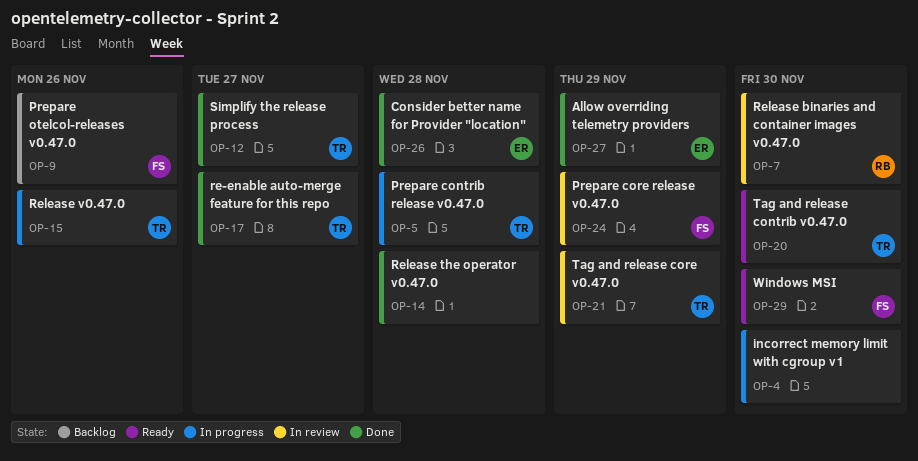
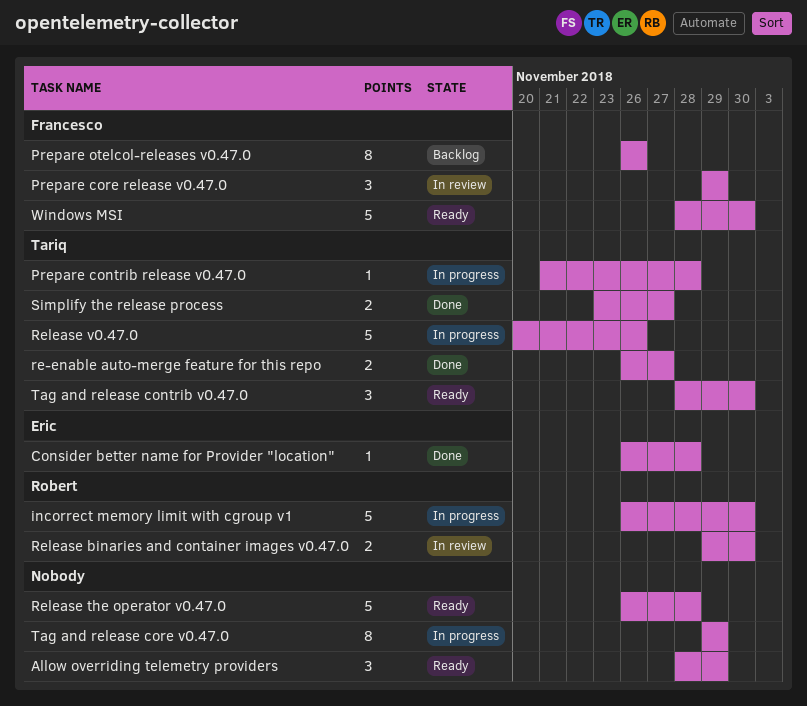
Allow overriding telemetry providers, status: Done -> Ready
Allow overriding telemetry providers, owner: Eric -> none
incorrect memory limit with cgroup v1, owner: none -> Robert
Release the operator v0.47.0, status: Done -> Ready
Tag and release core v0.47.0, status: In review -> In progress
Tag and release core v0.47.0, owner: Tariq -> none

